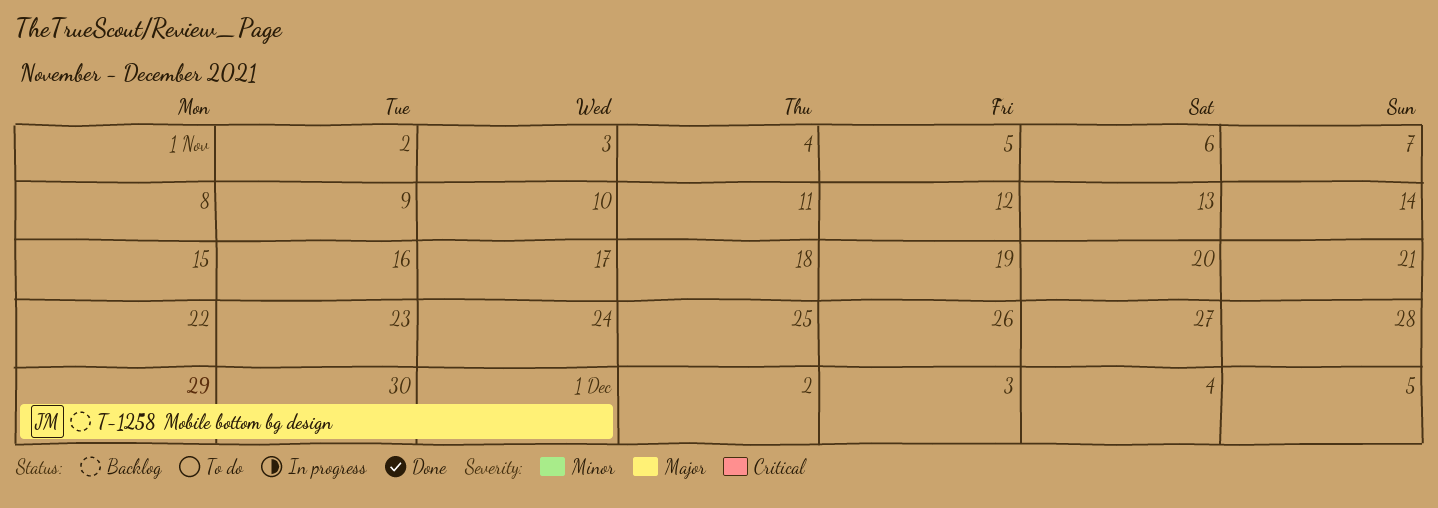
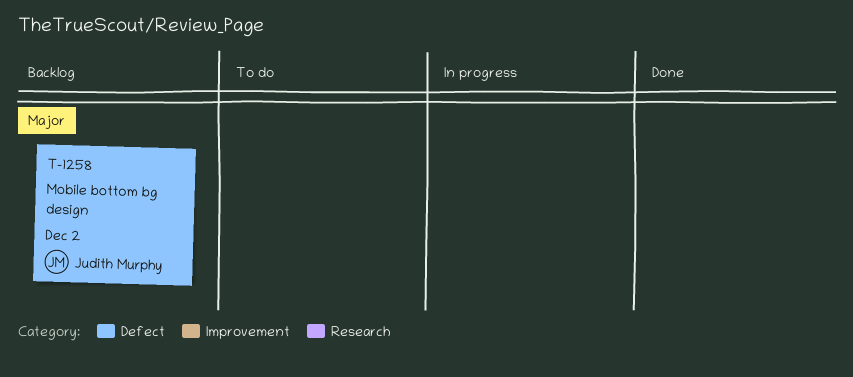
T-1258, due: Dec 1 -> Dec 2

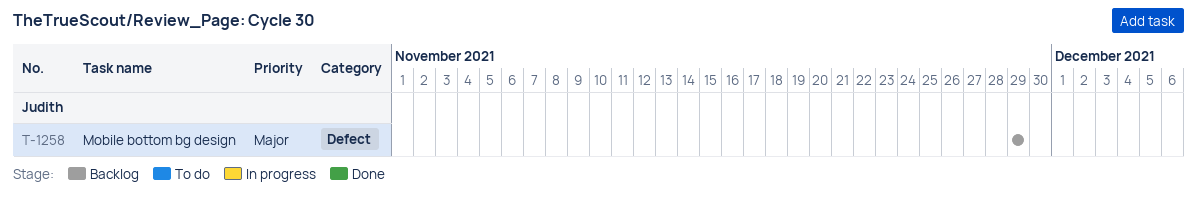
T-1258, due: Dec 2 -> Nov 29

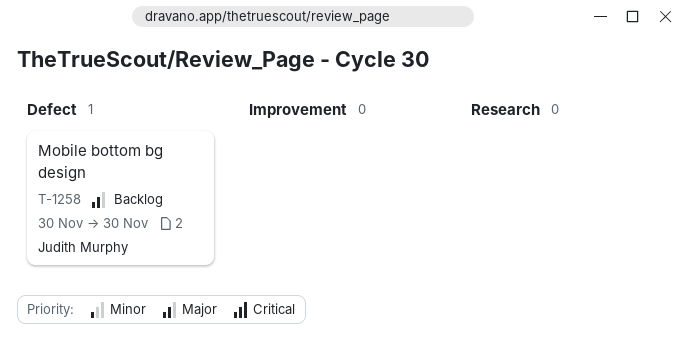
T-1258, start: Nov 29 -> Nov 30
T-1258, due: Nov 29 -> Nov 30

